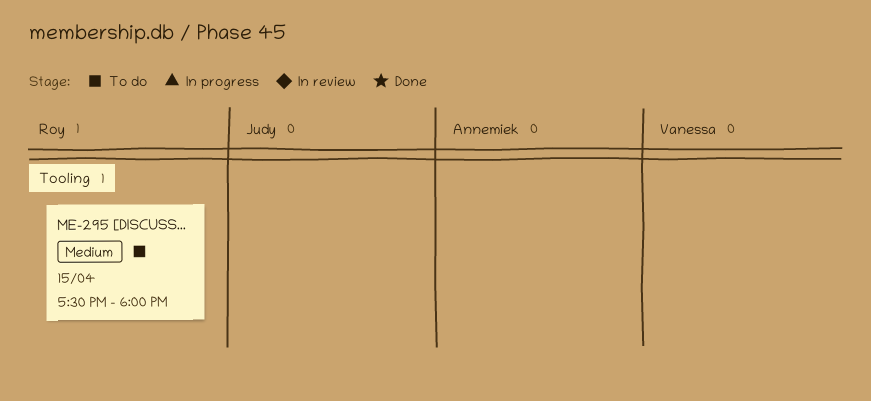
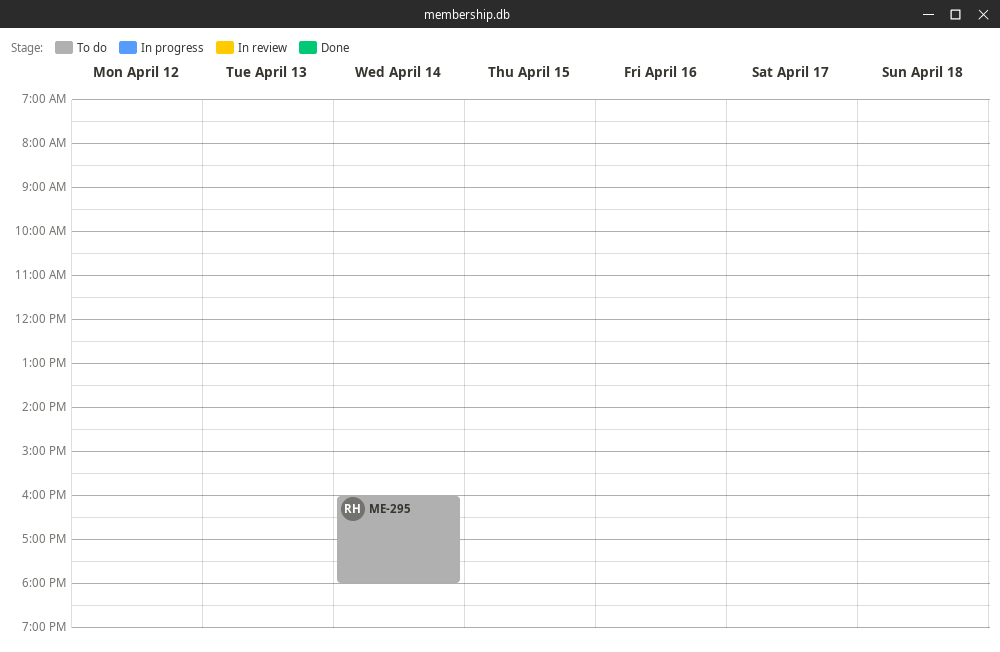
ME-295, day: Apr 15 -> Apr 14
ME-295, begins: 17:30 -> 16:00

